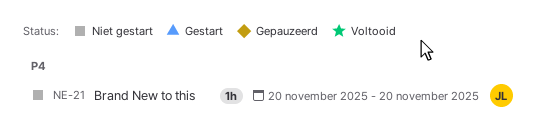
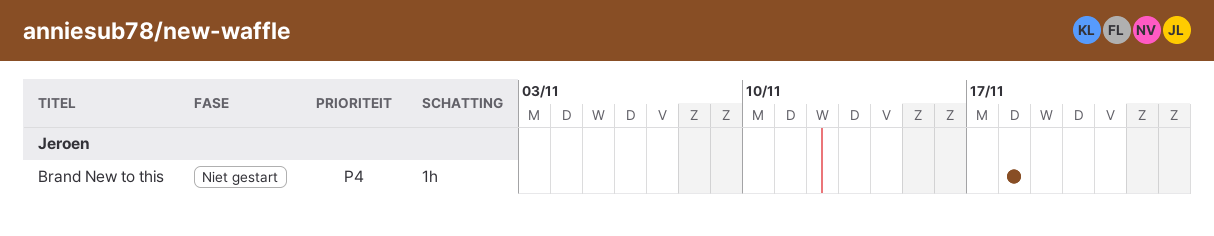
Brand New to this, start: Nov 20 -> Nov 18
Brand New to this, due: Nov 20 -> Nov 18

